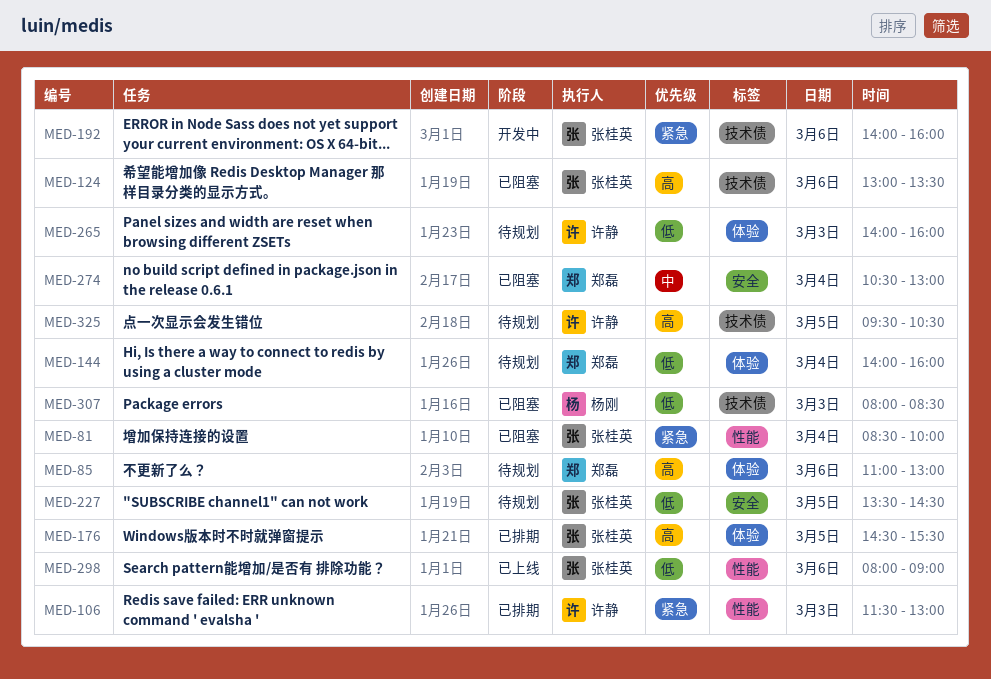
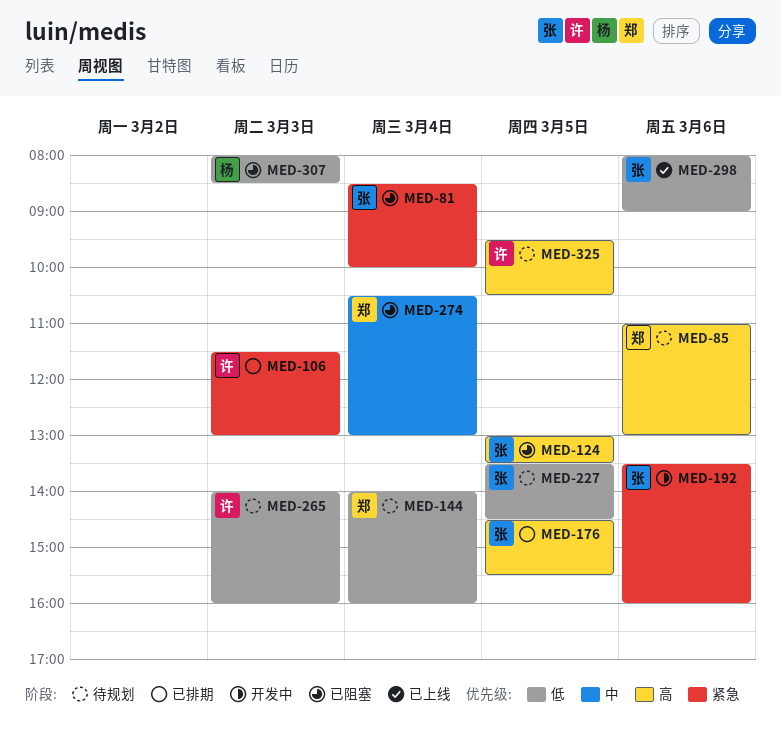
MED-124, day: Mar 6 -> Mar 5
MED-192, begins: 14:00 -> 13:30

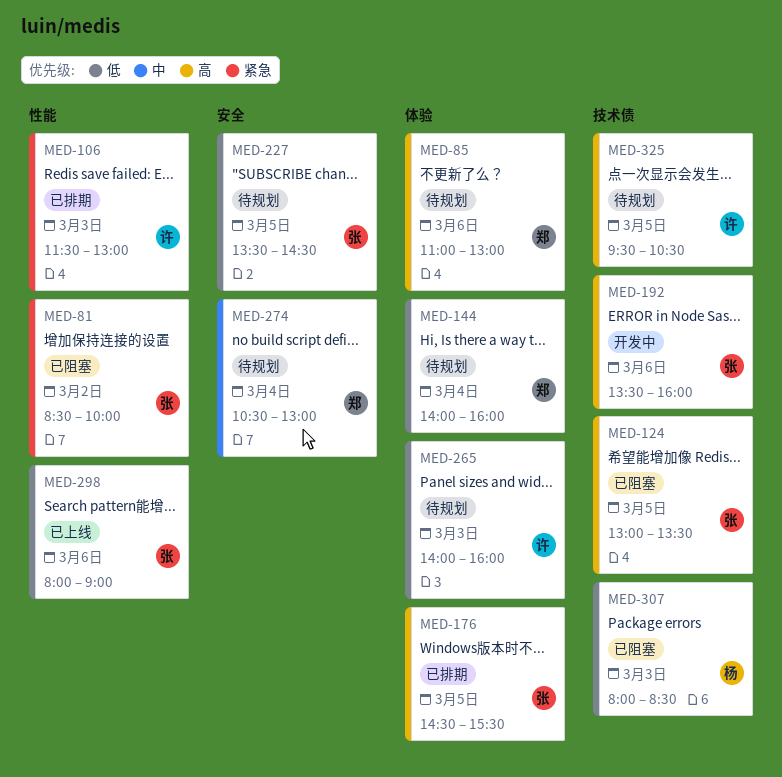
MED-81, day: Mar 4 -> Mar 2
MED-192, priority: 紧急 -> 高
MED-274, status: 已阻塞 -> 待规划

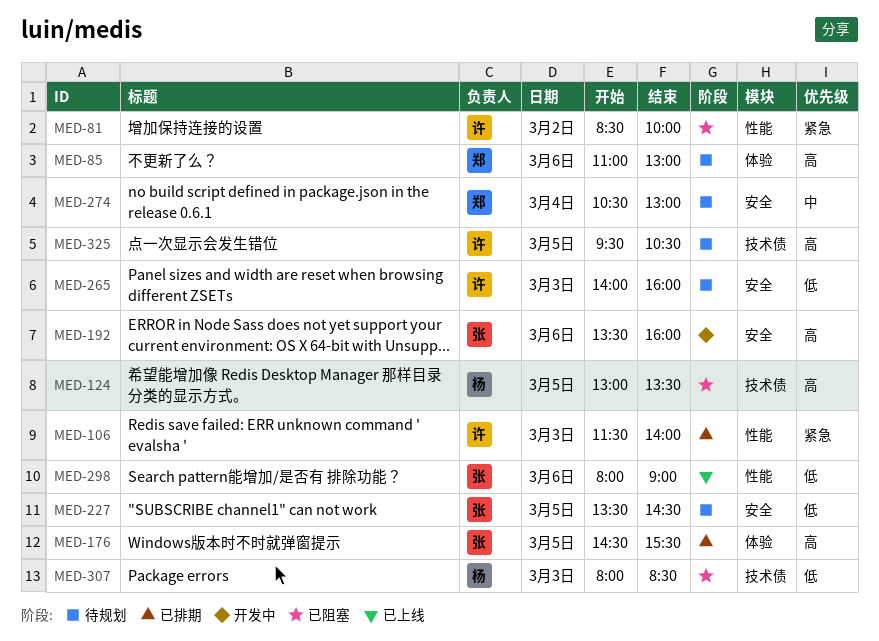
MED-81, owner: 张 -> 许
MED-106, ends: 13:00 -> 14:00
MED-124, owner: 张 -> 杨
MED-144: present -> none
MED-192, label: 技术债 -> 安全
MED-265, label: 体验 -> 安全

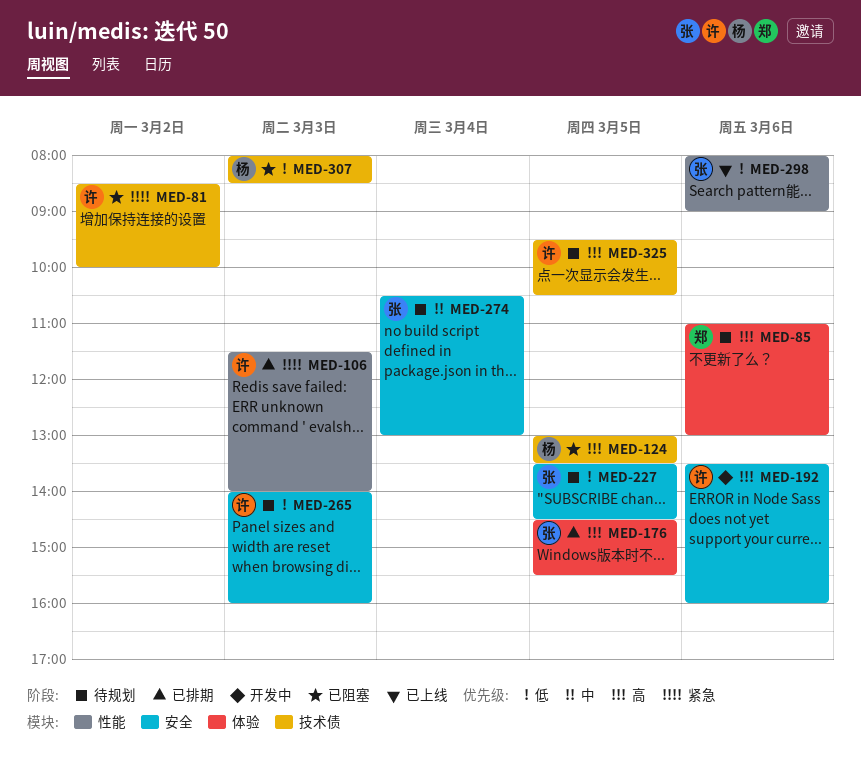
MED-81, label: 性能 -> 技术债
MED-192, owner: 张 -> 许
MED-274, owner: 郑 -> 张

